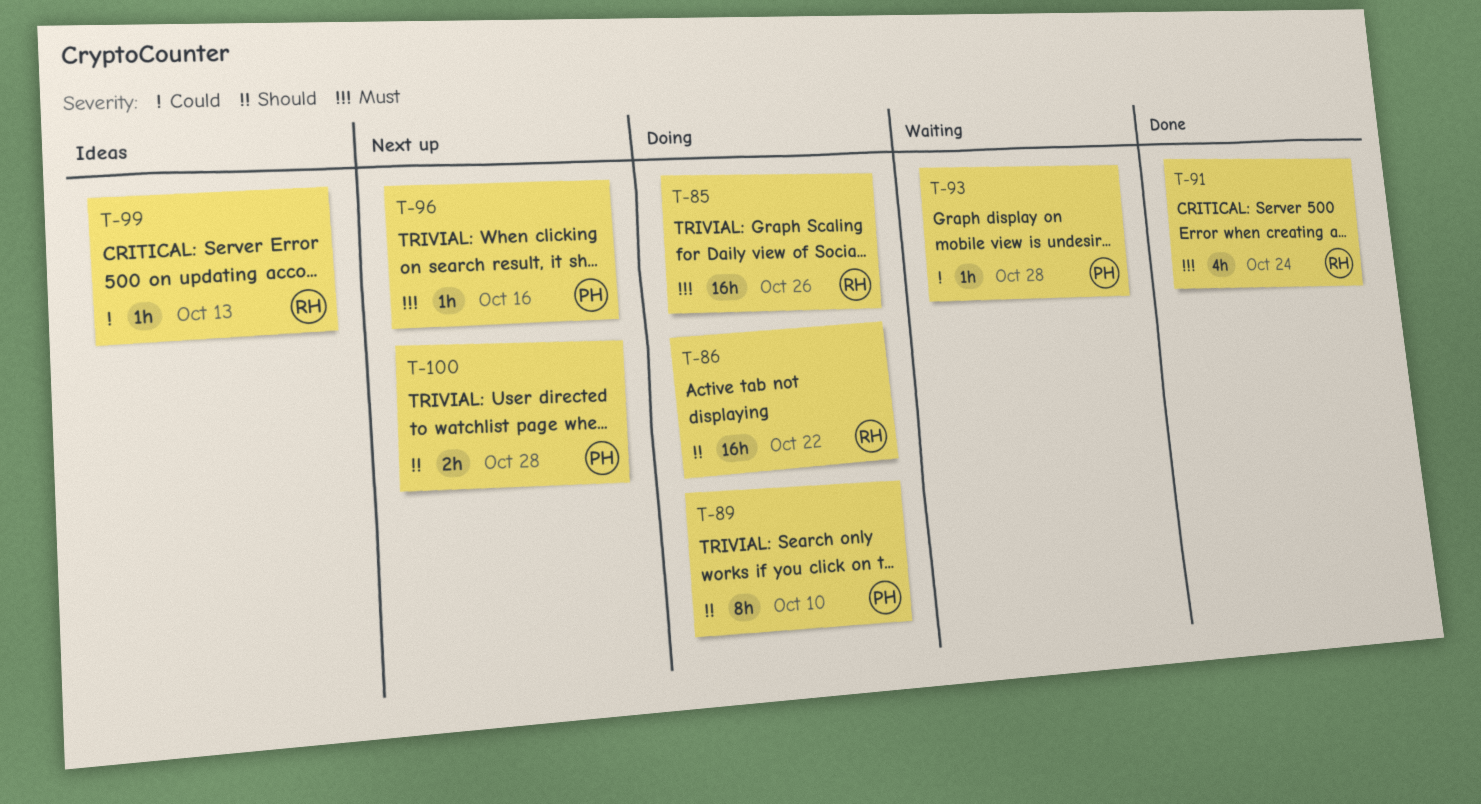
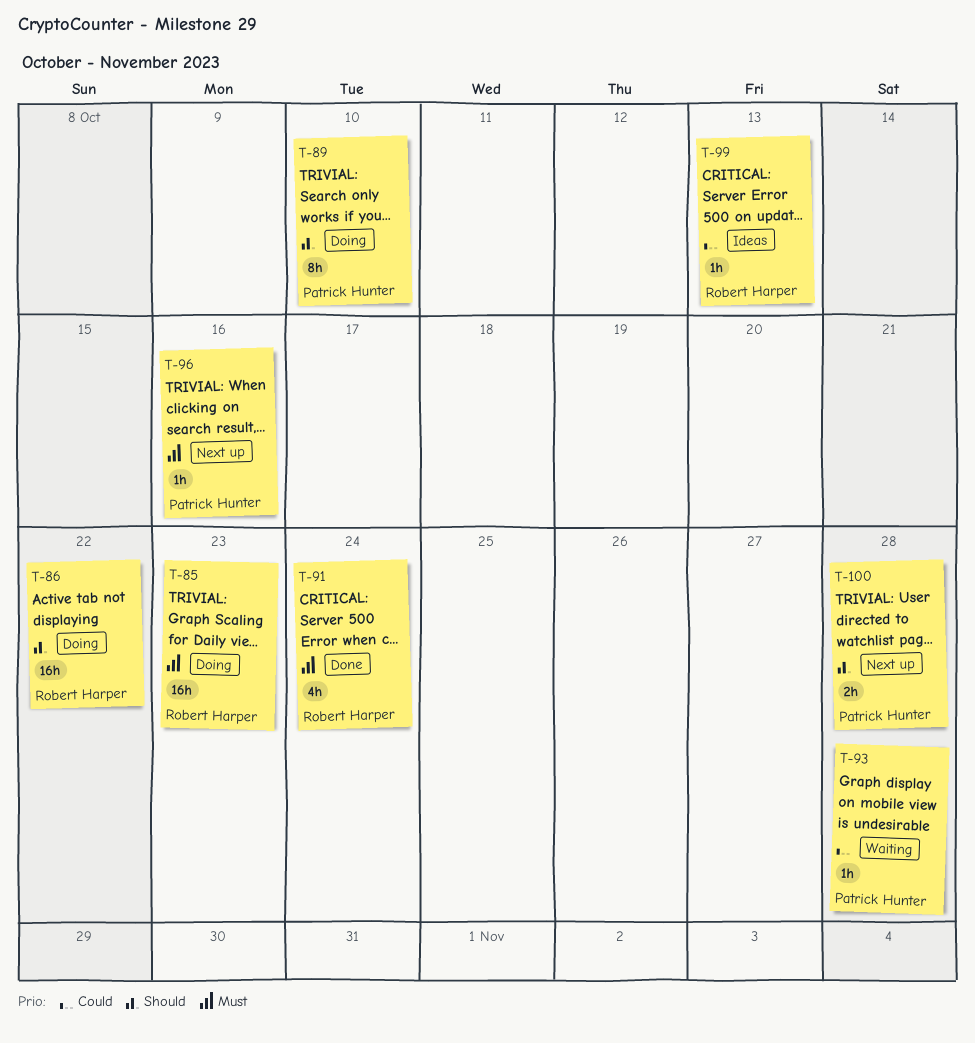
T-85, due: Oct 26 -> Oct 23

